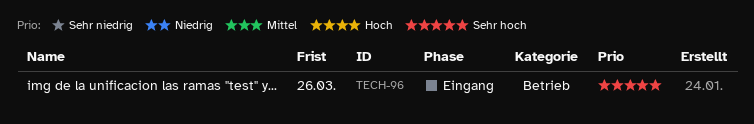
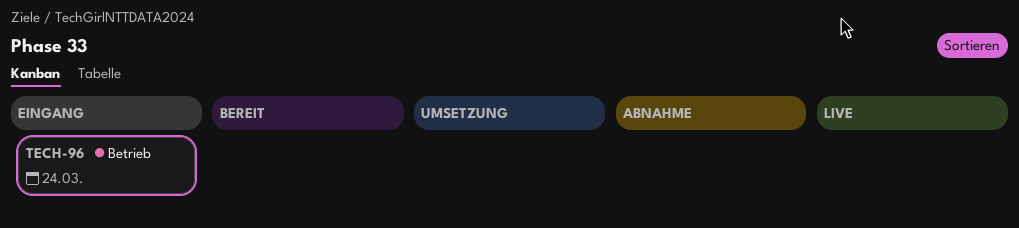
TECH-96, due: Mar 26 -> Mar 24

